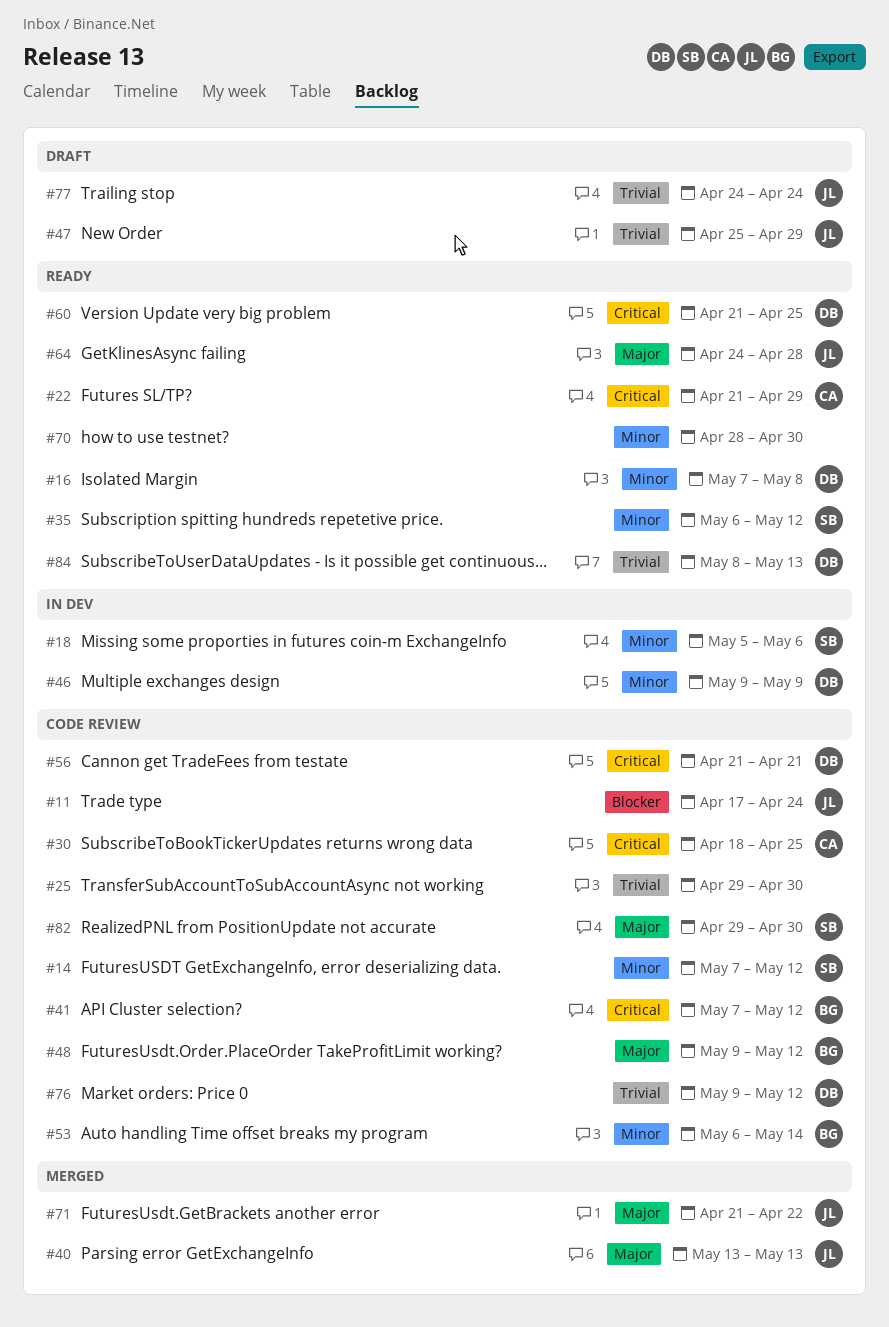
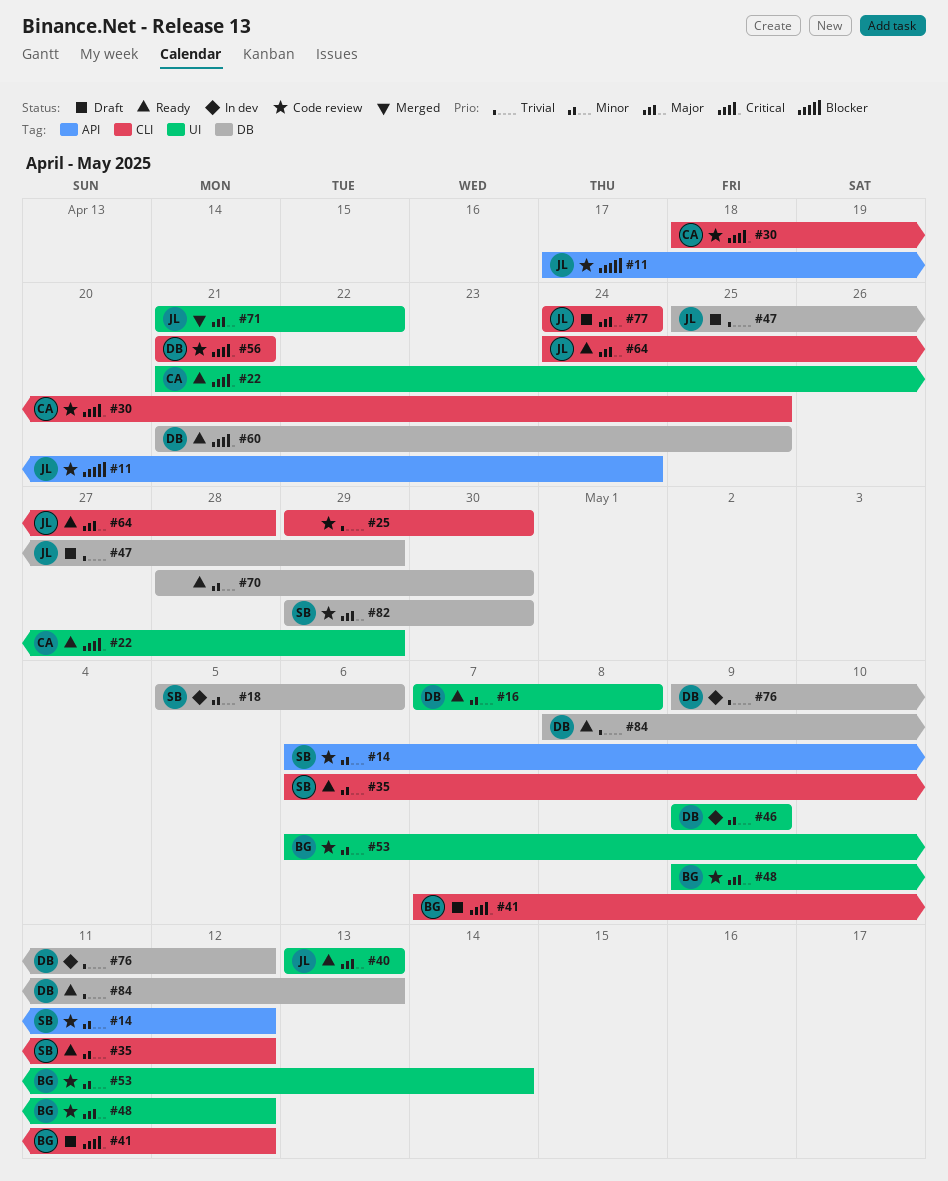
#14, start: May 7 -> May 6
#40, status: Merged -> Ready
#41, status: Code review -> Draft
#76, status: Code review -> In dev
#77, priority: Trivial -> Major

